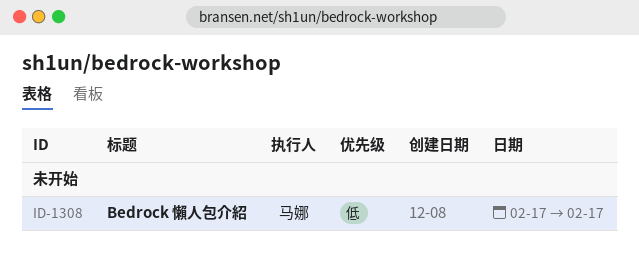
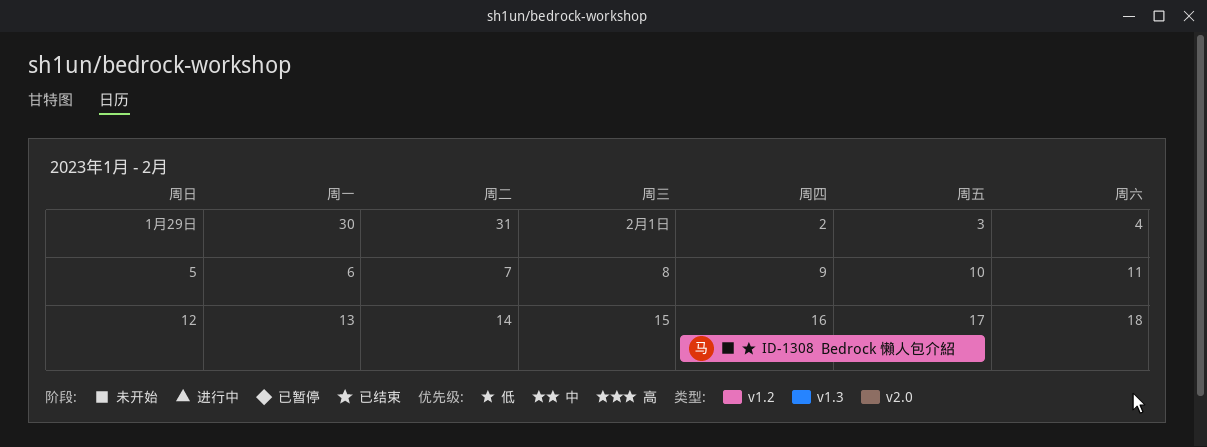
ID-1308, start: Feb 17 -> Feb 16

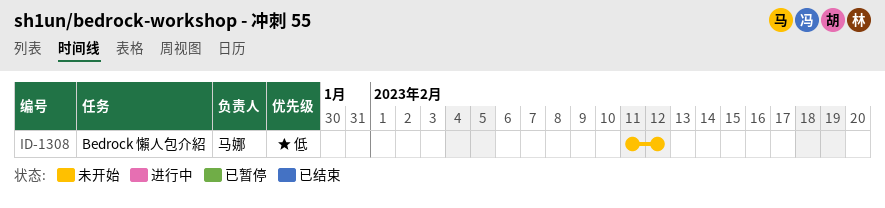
ID-1308, start: Feb 16 -> Feb 11
ID-1308, due: Feb 17 -> Feb 12

